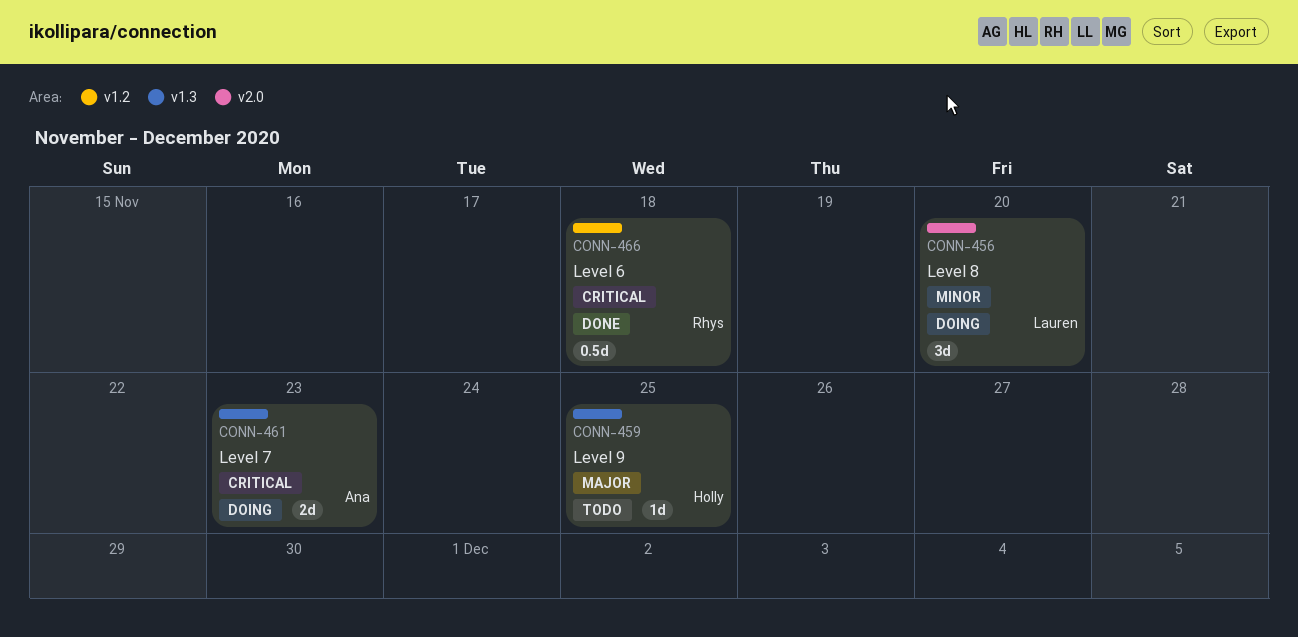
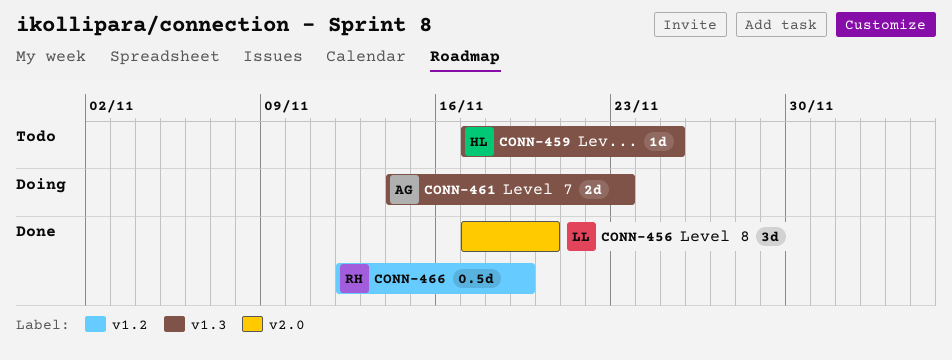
CONN-456, status: Doing -> Done
CONN-466, due: Nov 18 -> Nov 19

